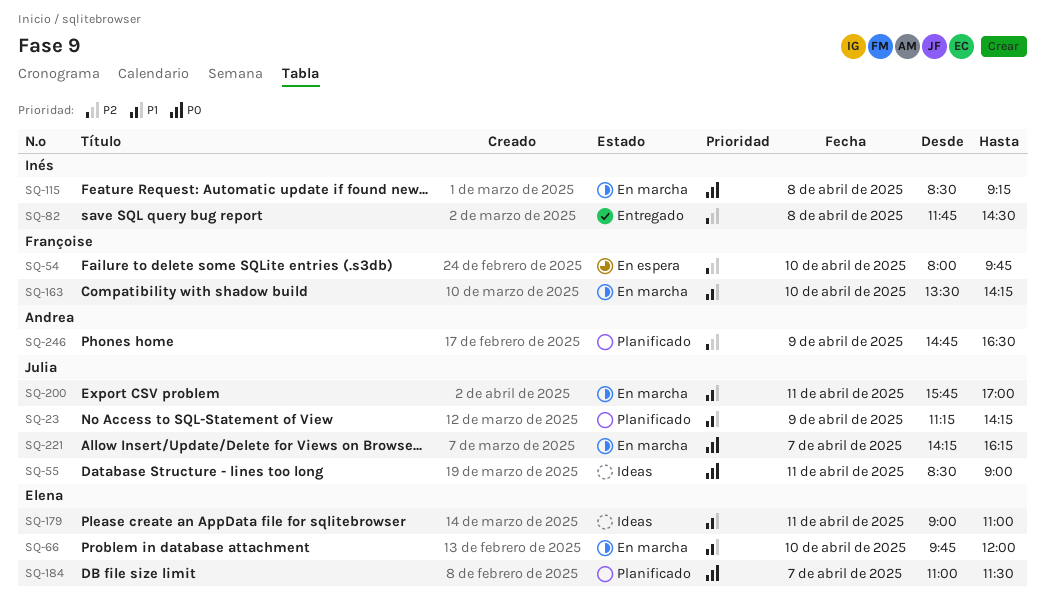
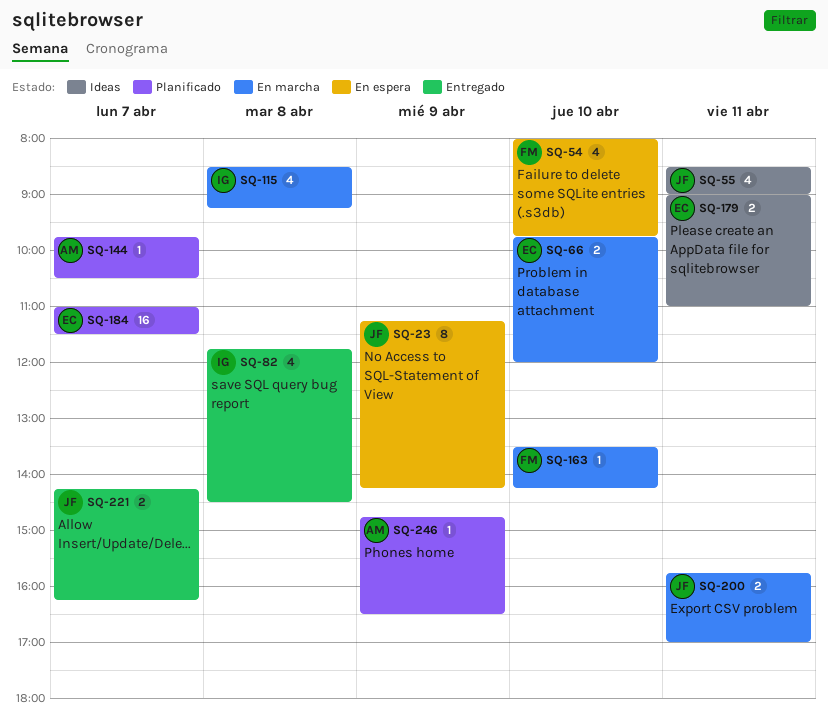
SQ-23, status: Planificado -> En espera
SQ-144: none -> present
SQ-221, status: En marcha -> Entregado

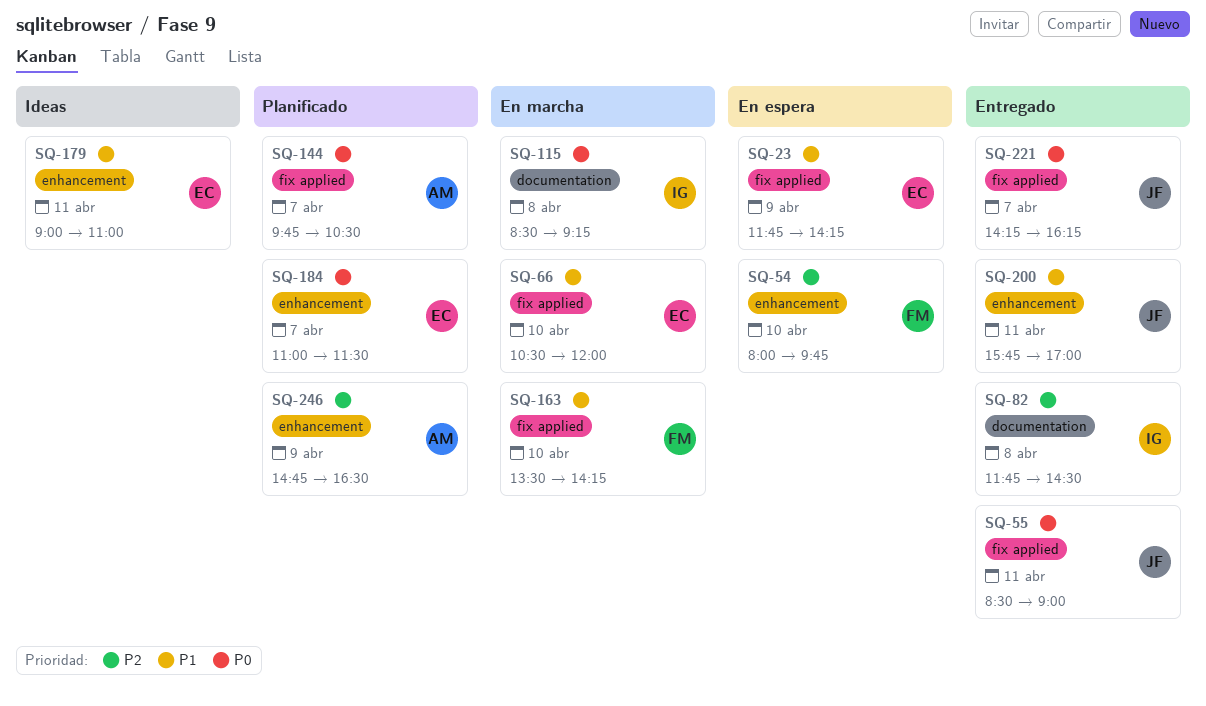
SQ-23, owner: JF -> EC
SQ-23, begins: 11:15 -> 11:45
SQ-55, status: Ideas -> Entregado
SQ-66, begins: 09:45 -> 10:30
SQ-200, status: En marcha -> Entregado

